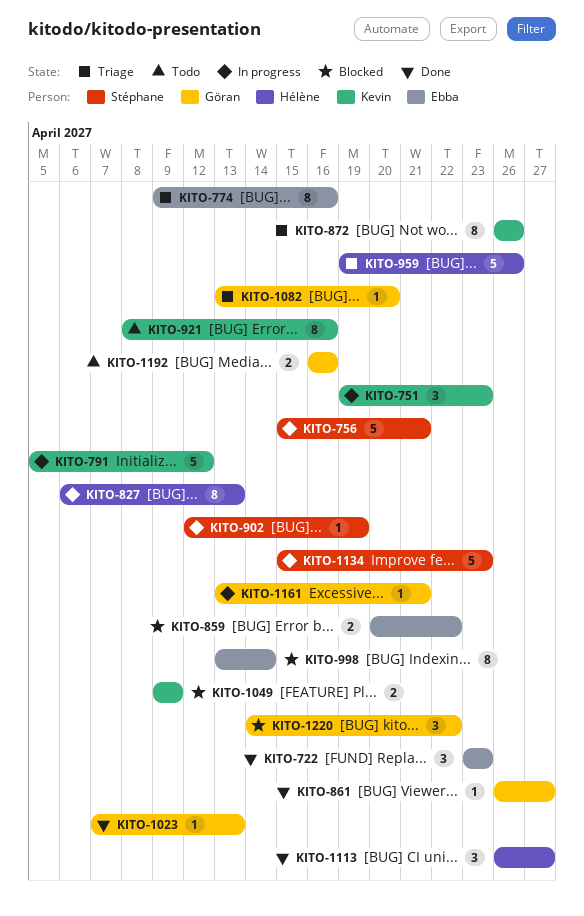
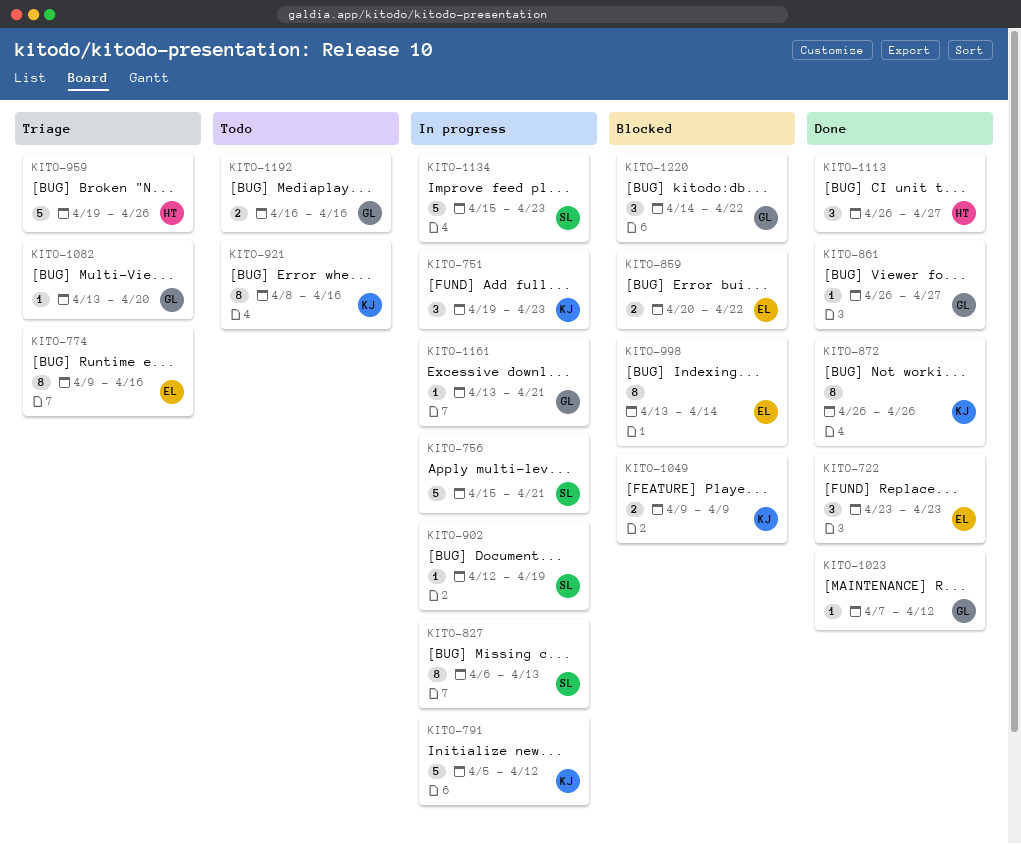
KITO-827, owner: Hélène -> Stéphane
KITO-872, status: Triage -> Done
KITO-1023, due: Apr 13 -> Apr 12

